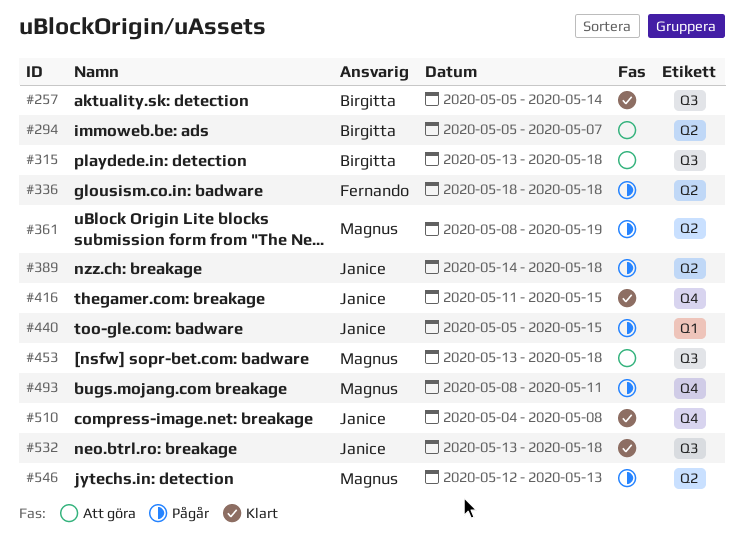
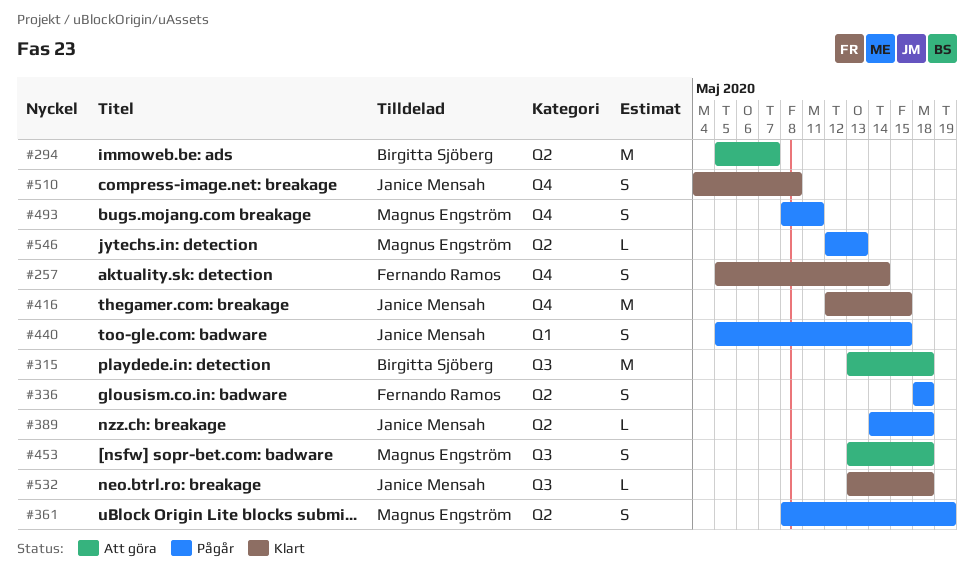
#257, owner: Birgitta Sjöberg -> Fernando Ramos
#257, label: Q3 -> Q4
#416, start: May 11 -> May 12

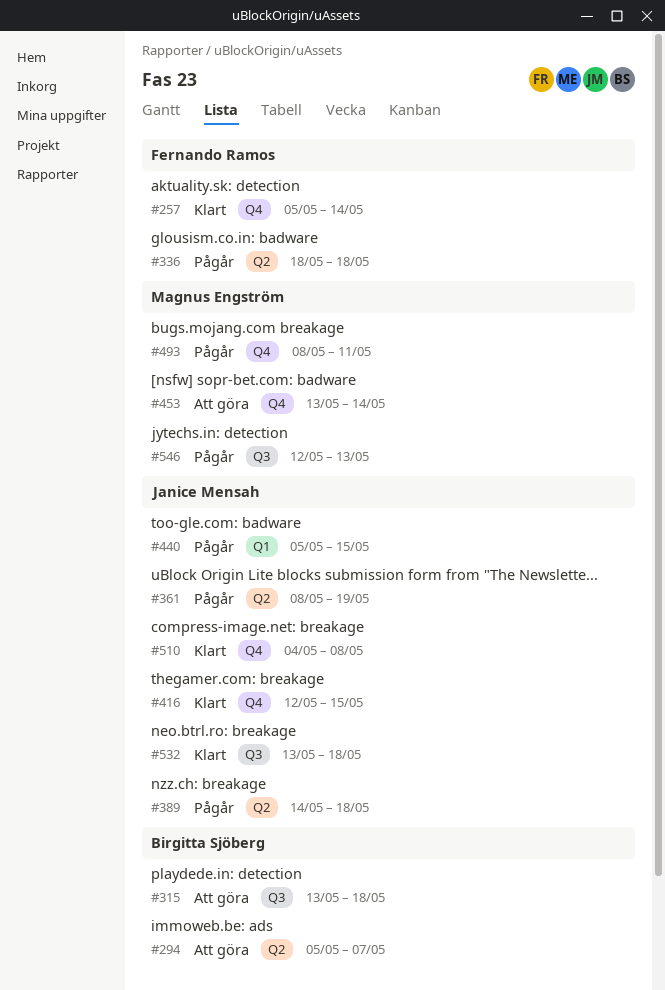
#361, owner: Magnus Engström -> Janice Mensah
#453, label: Q3 -> Q4
#453, due: May 18 -> May 14
#546, label: Q2 -> Q3

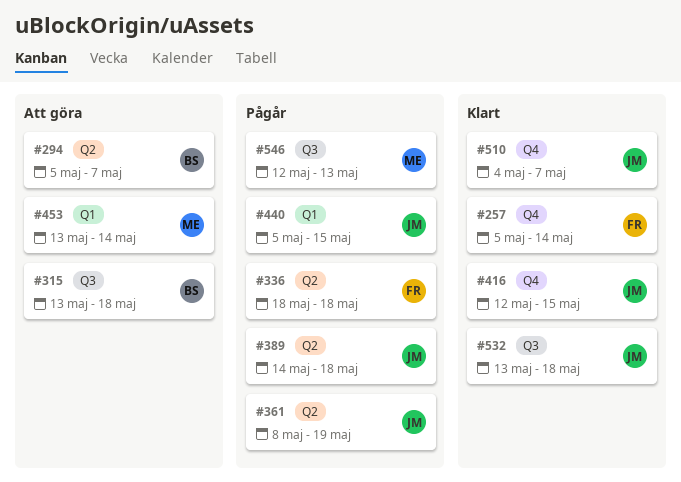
#453, label: Q4 -> Q1
#493: present -> none
#510, due: May 8 -> May 7

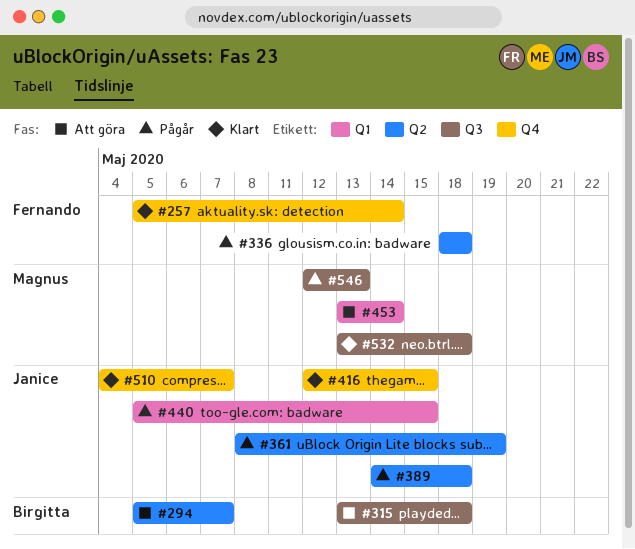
#532, owner: Janice -> Magnus

